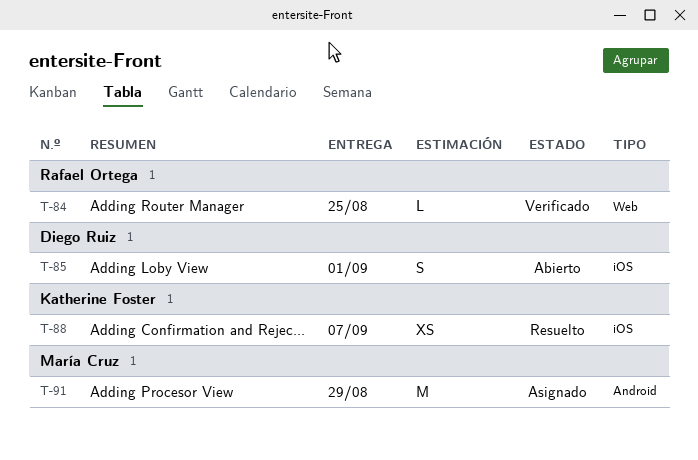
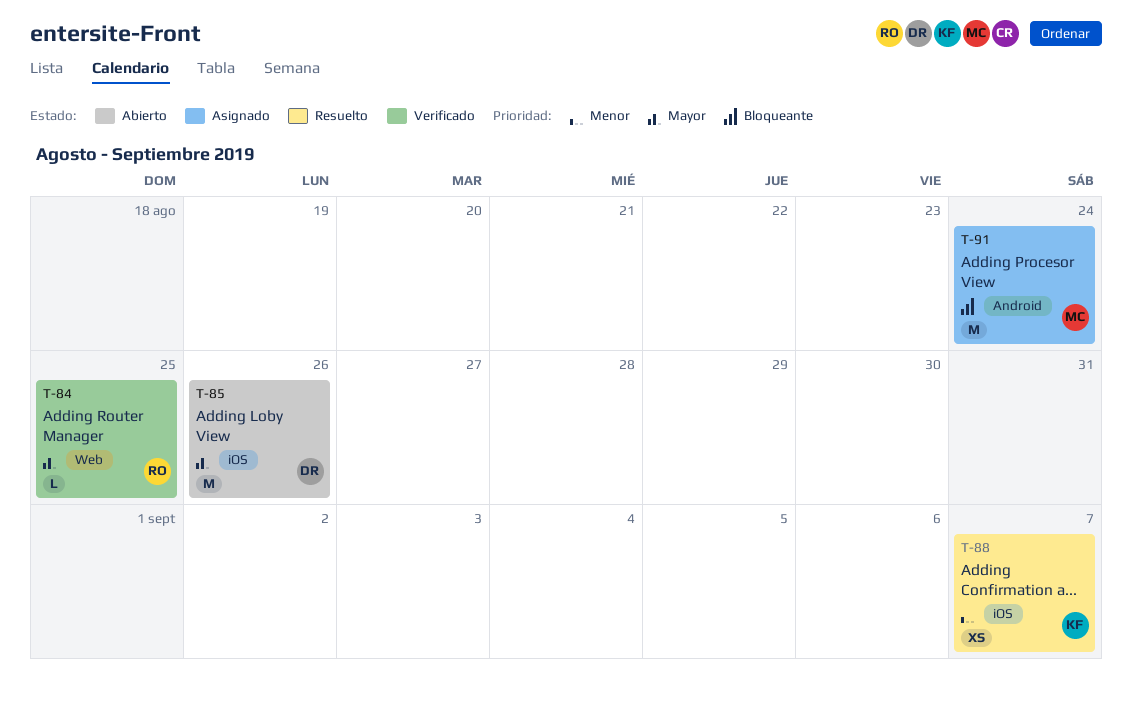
T-85, estimate: S -> M
T-85, due: Sep 1 -> Aug 26
T-91, due: Aug 29 -> Aug 24

